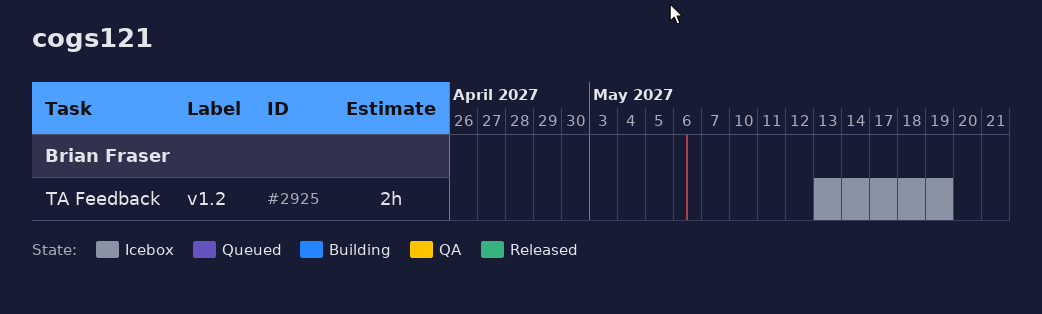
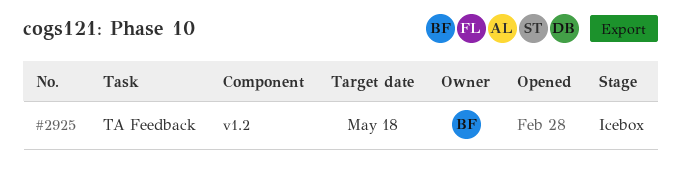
#2925, due: May 19 -> May 18

